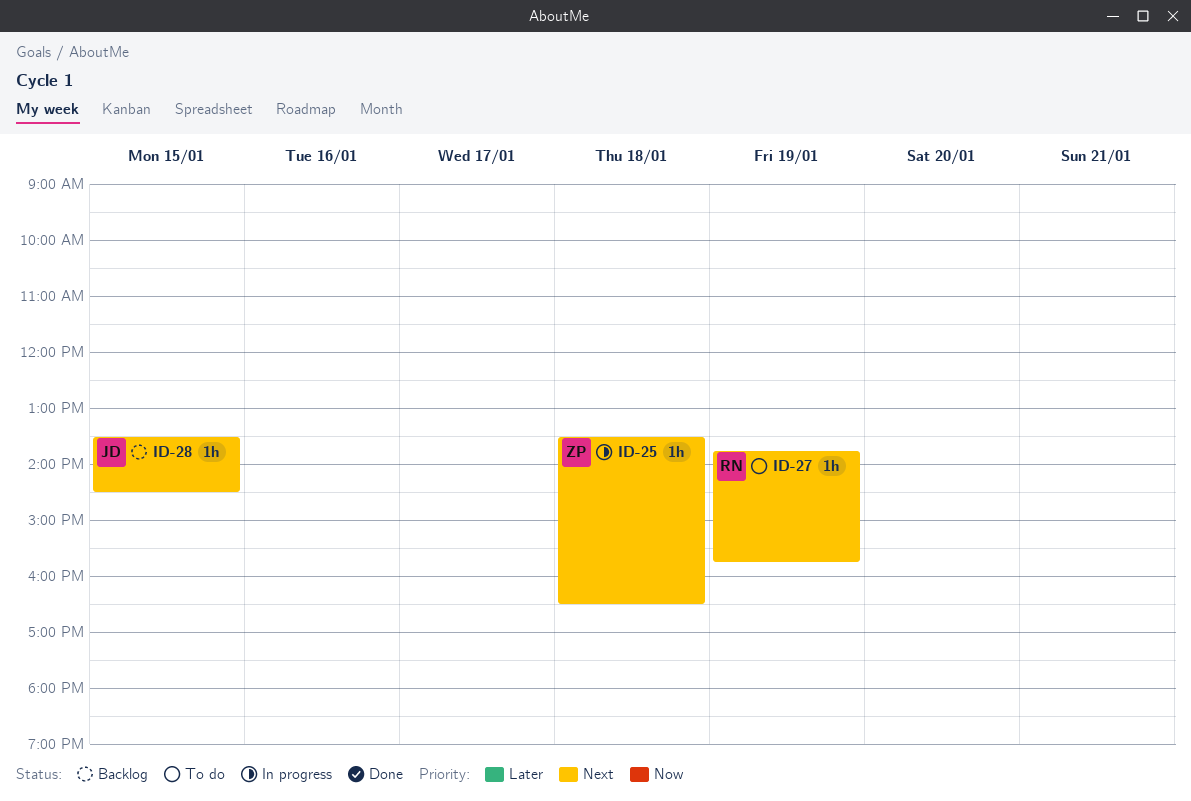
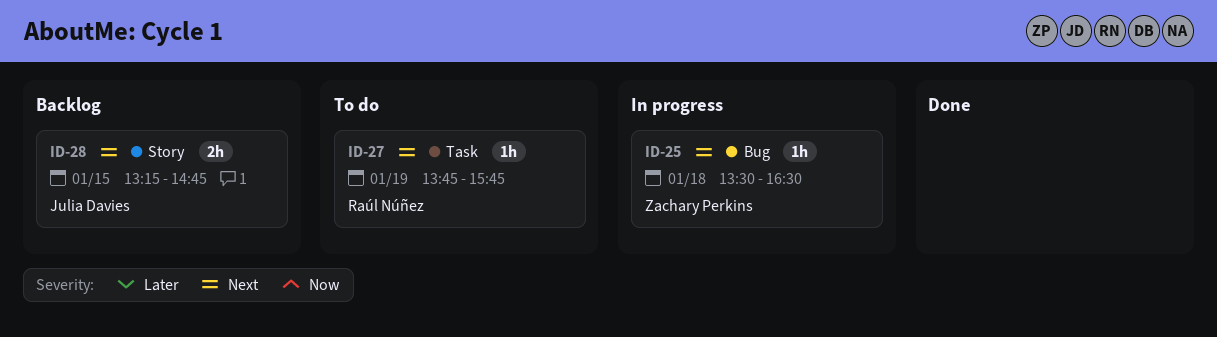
ID-28, estimate: 1h -> 2h
ID-28, begins: 13:30 -> 13:15
ID-28, ends: 14:30 -> 14:45

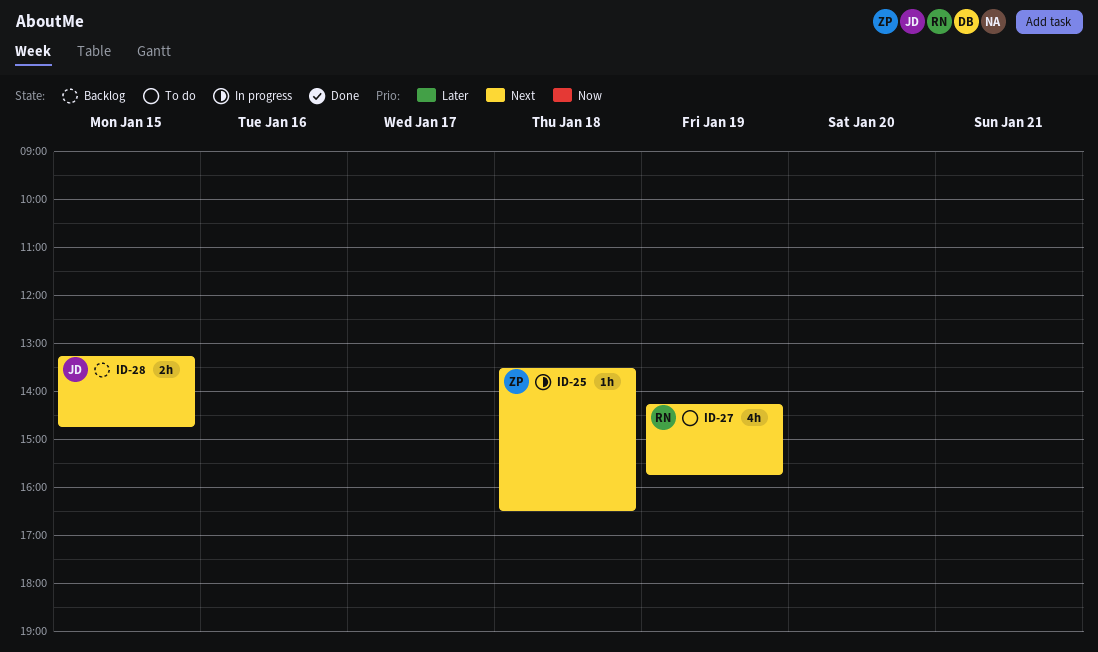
ID-27, estimate: 1h -> 4h
ID-27, begins: 13:45 -> 14:15

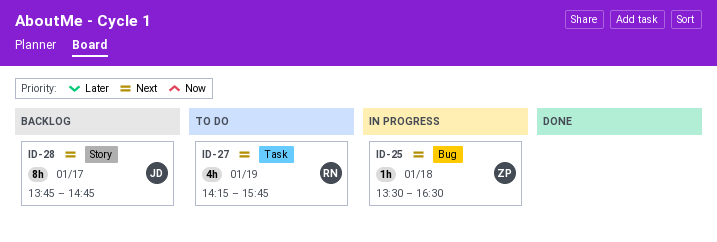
ID-28, estimate: 2h -> 8h
ID-28, day: Jan 15 -> Jan 17
ID-28, begins: 13:15 -> 13:45

